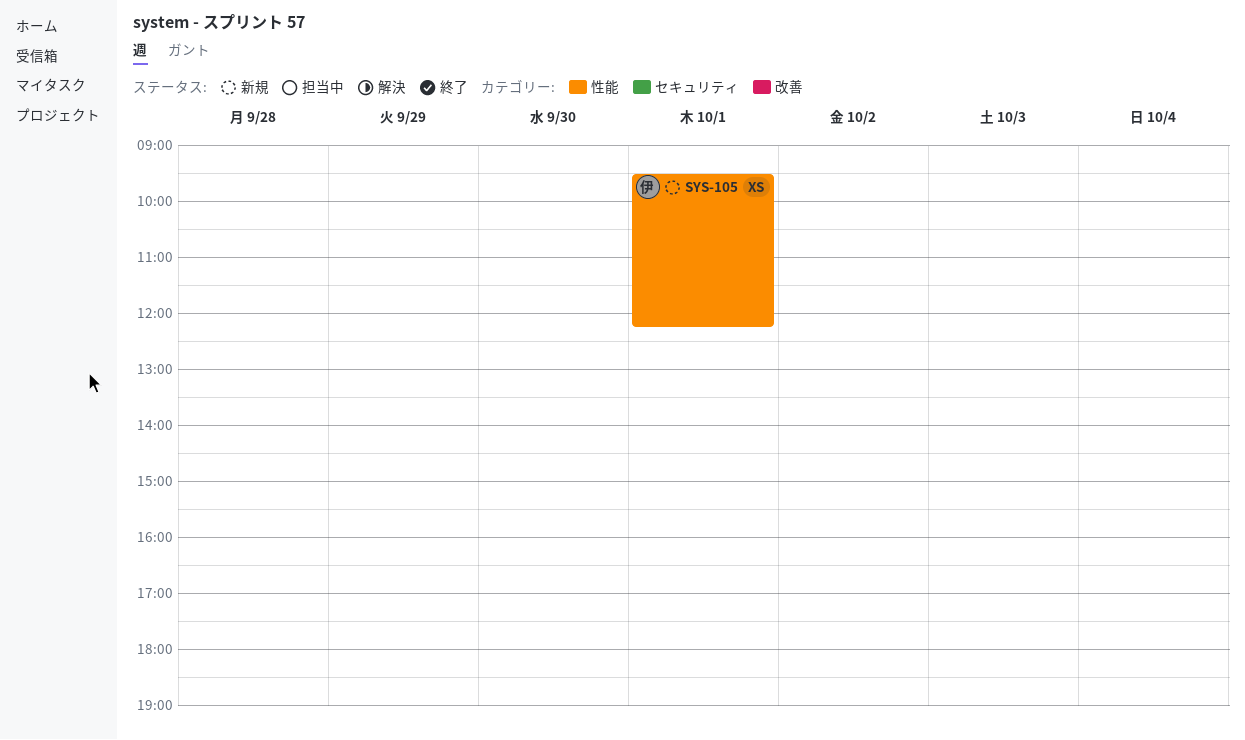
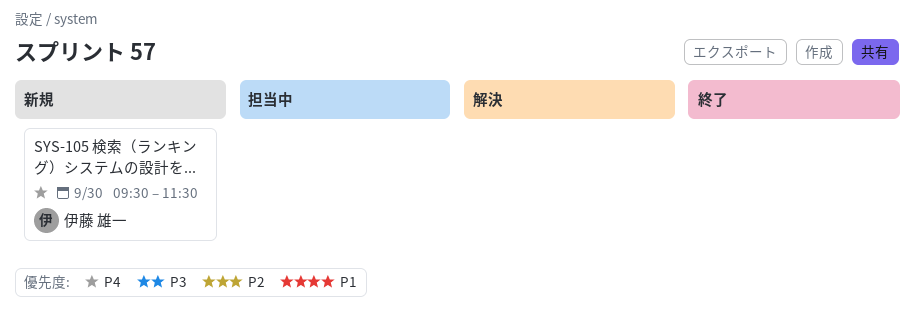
SYS-105, day: Oct 1 -> Sep 30
SYS-105, ends: 12:15 -> 11:30

